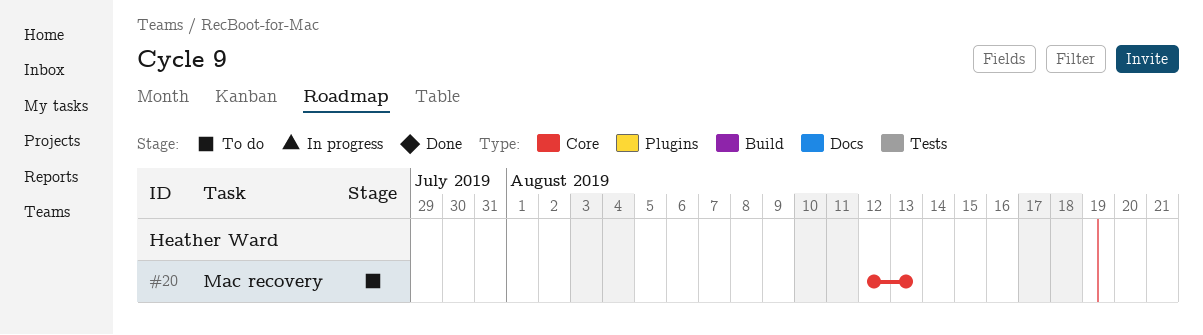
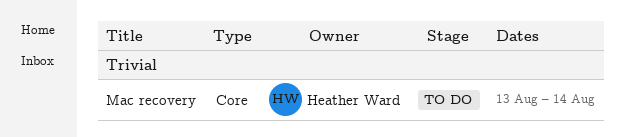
Mac recovery, start: Aug 12 -> Aug 13
Mac recovery, due: Aug 13 -> Aug 14

